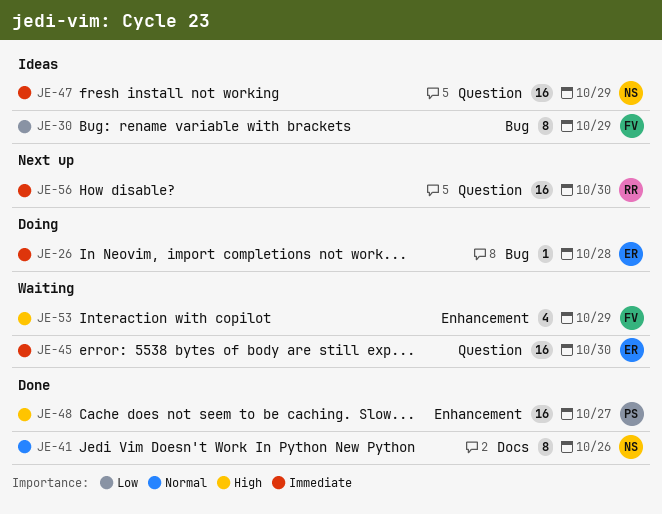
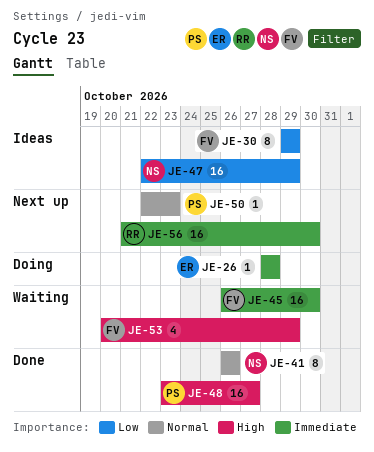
JE-45, owner: ER -> FV
JE-47, priority: Immediate -> Low
JE-50: none -> present

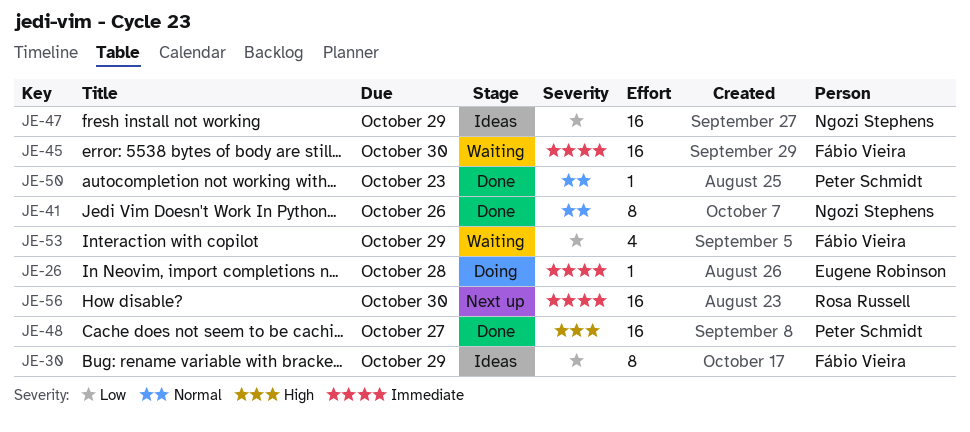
JE-50, status: Next up -> Done
JE-53, priority: High -> Low

